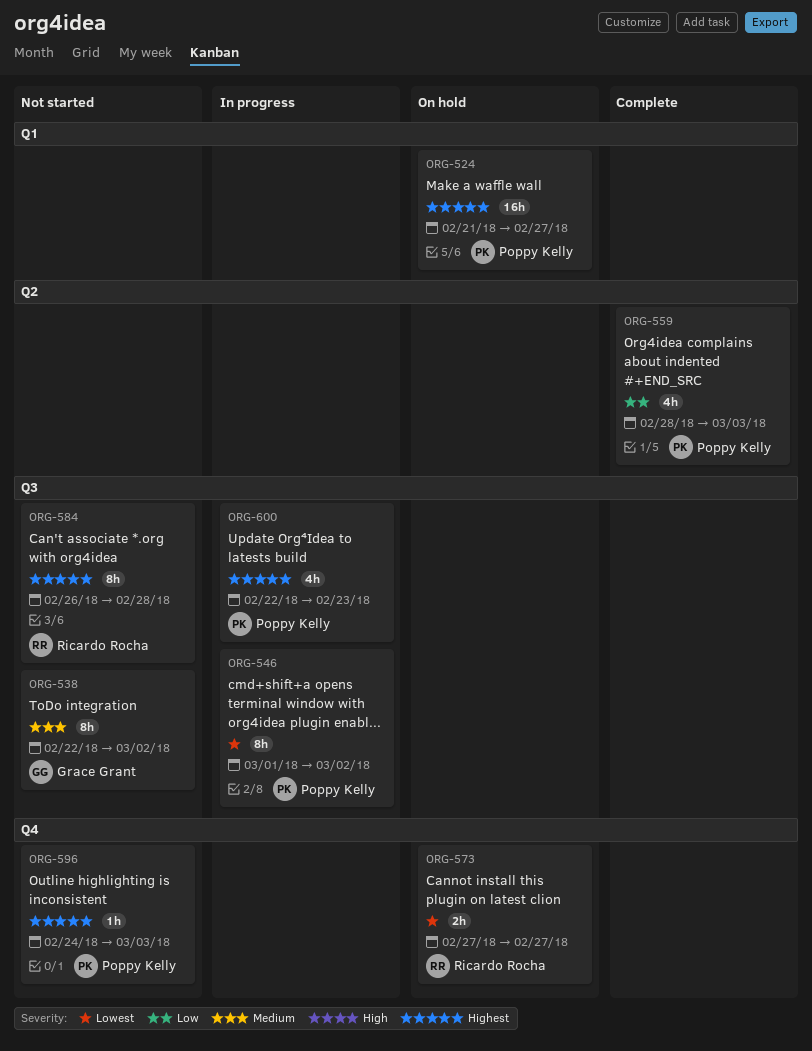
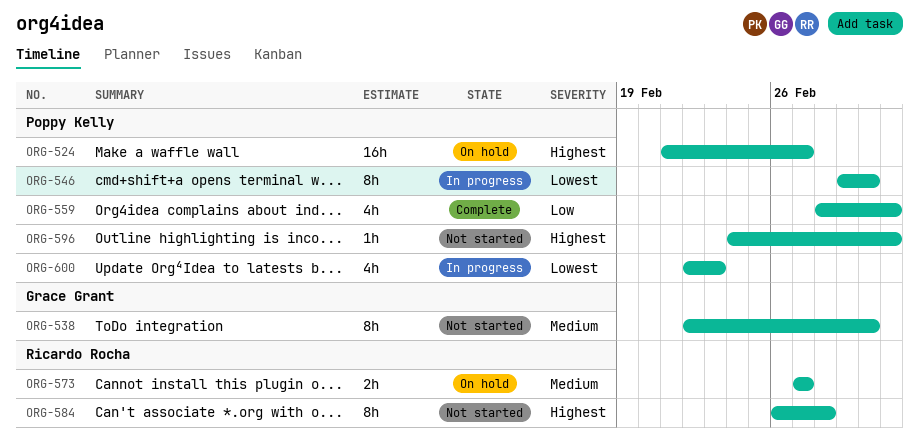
ORG-573, priority: Lowest -> Medium
ORG-600, priority: Highest -> Lowest

